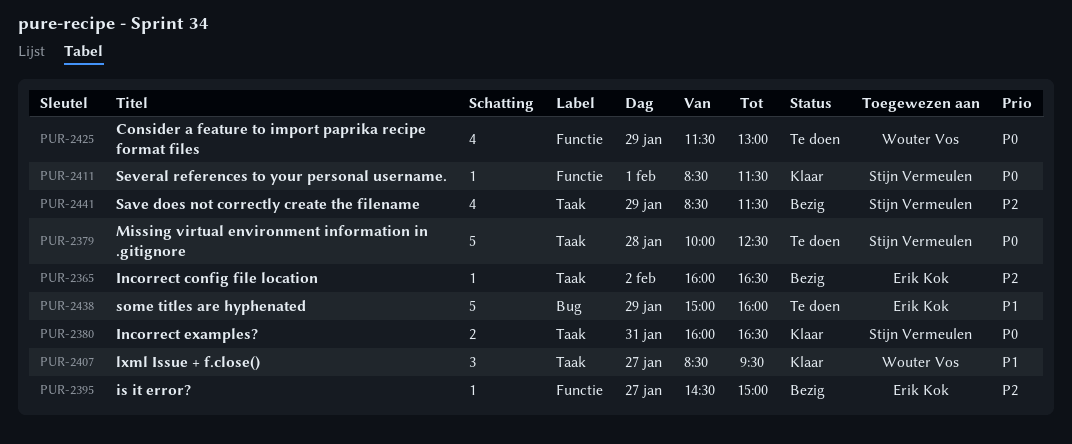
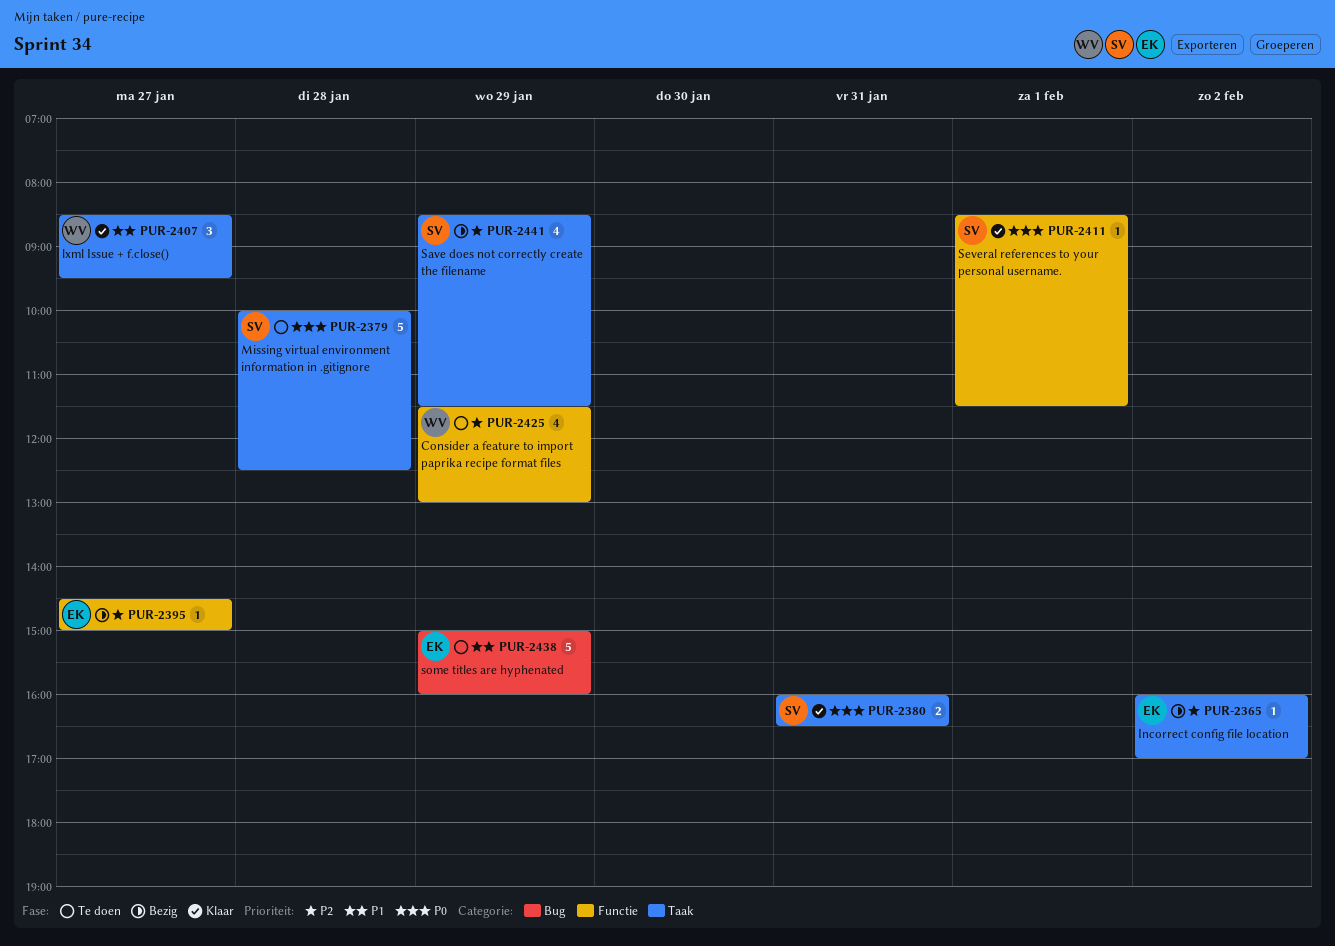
PUR-2365, ends: 16:30 -> 17:00
PUR-2425, priority: P0 -> P2

